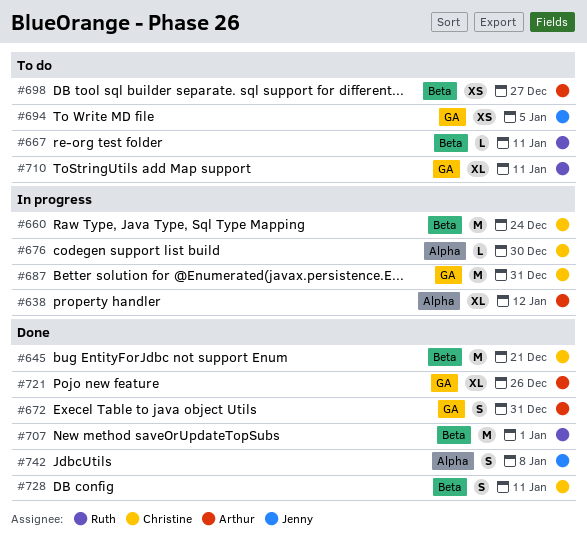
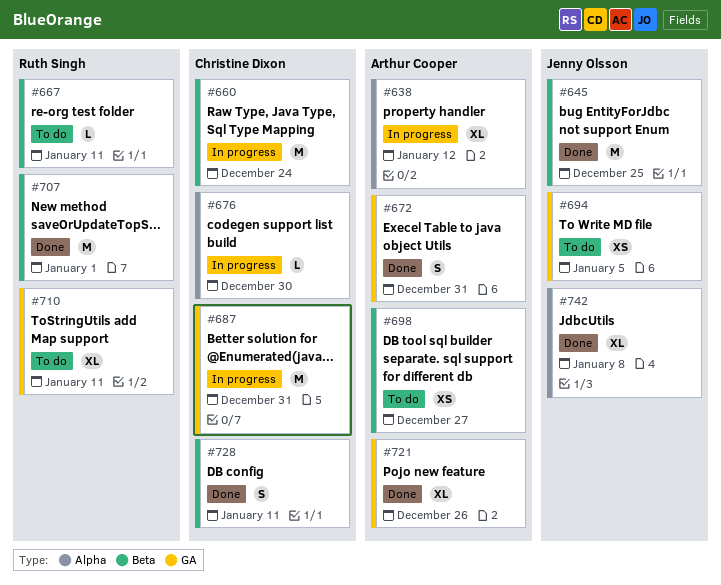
#645, owner: Christine Dixon -> Jenny Olsson
#645, due: Dec 21 -> Dec 25
#742, estimate: S -> XL

